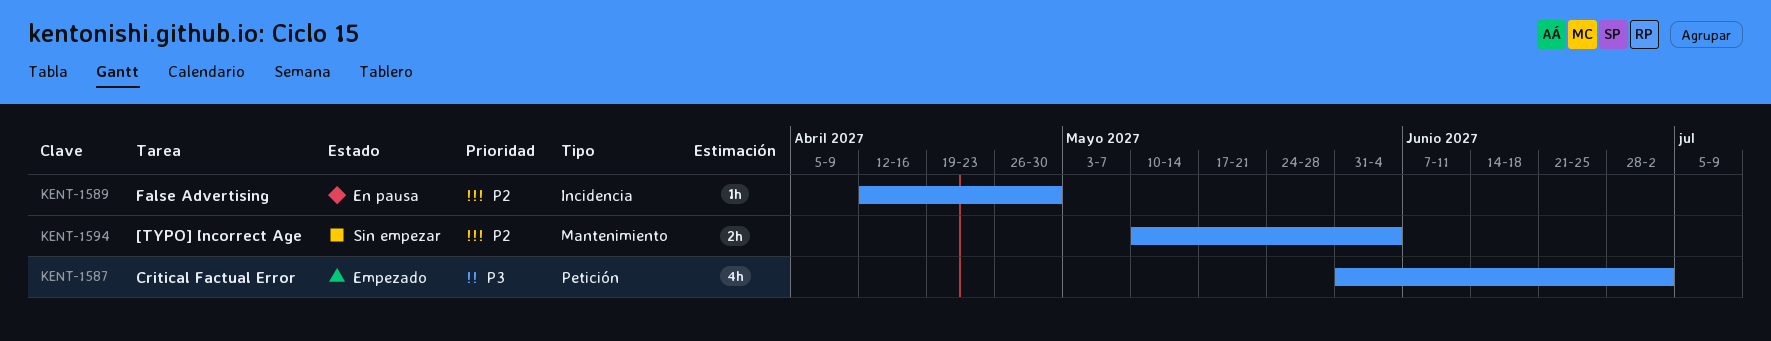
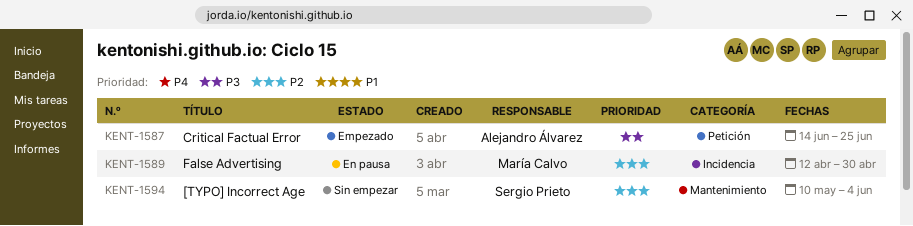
KENT-1587, start: May 31 -> Jun 14
KENT-1587, due: Jul 2 -> Jun 25

